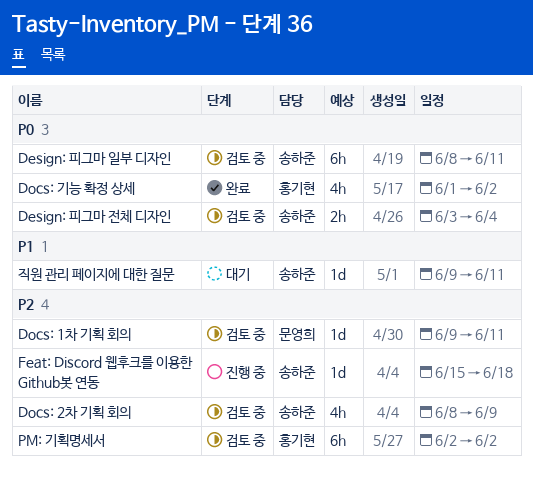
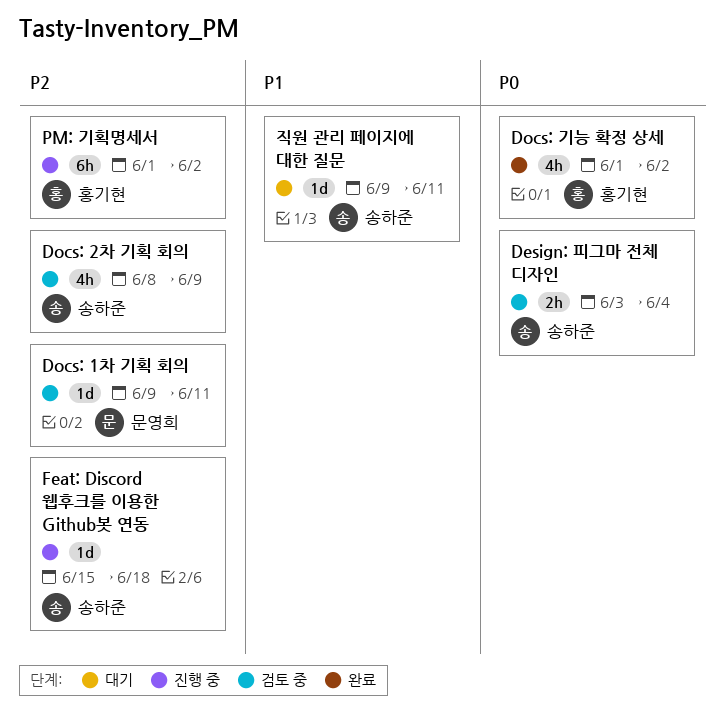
Design: 피그마 일부 디자인: present -> none
PM: 기획명세서, status: 검토 중 -> 진행 중
PM: 기획명세서, start: Jun 2 -> Jun 1

